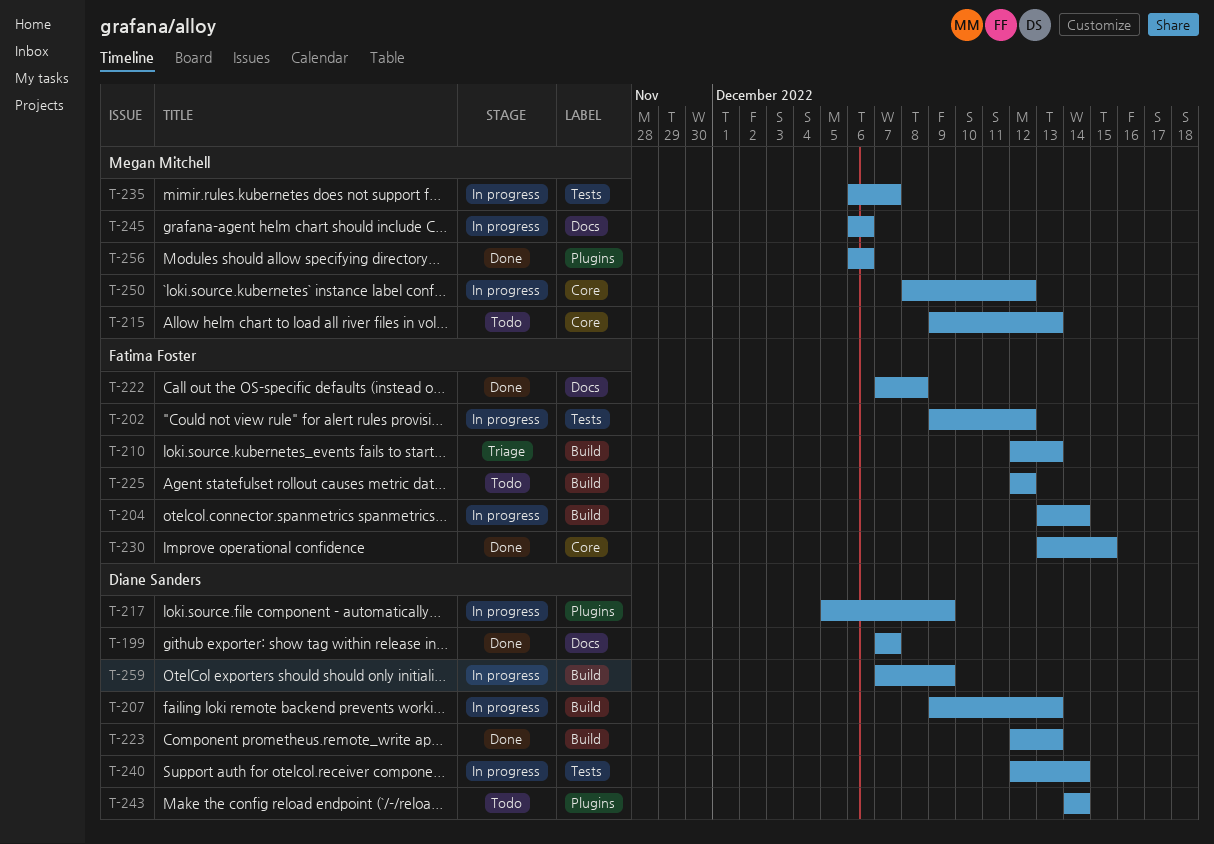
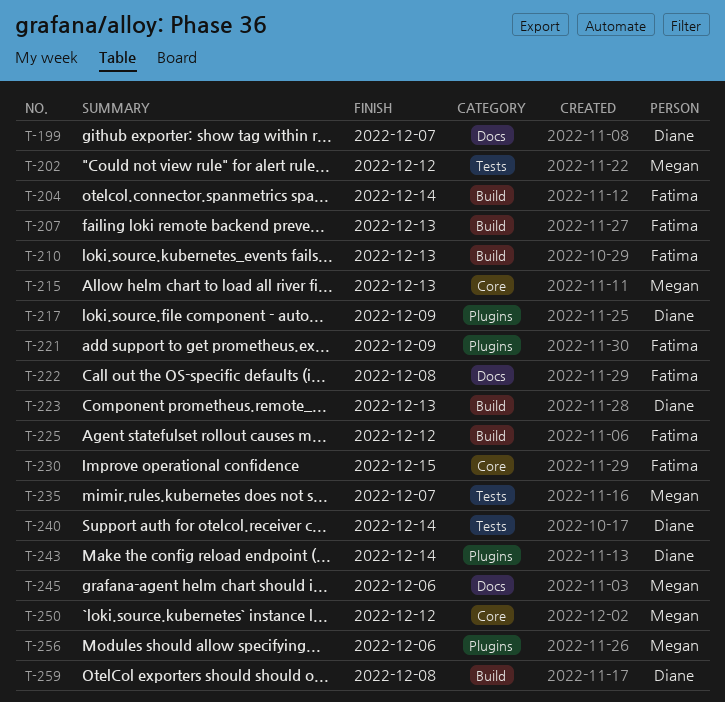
T-202, owner: Fatima Foster -> Megan Mitchell
T-207, owner: Diane Sanders -> Fatima Foster
T-221: none -> present
T-259, due: Dec 9 -> Dec 8

